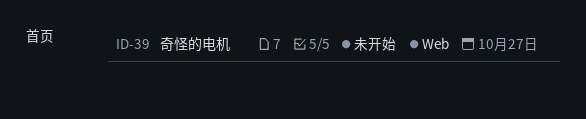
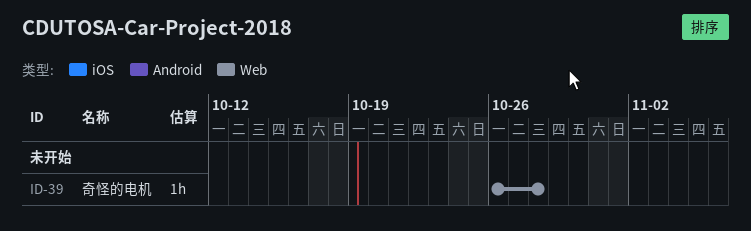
ID-39, due: Oct 27 -> Oct 28

